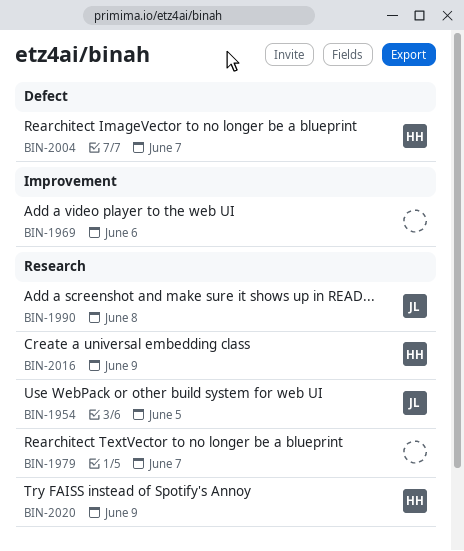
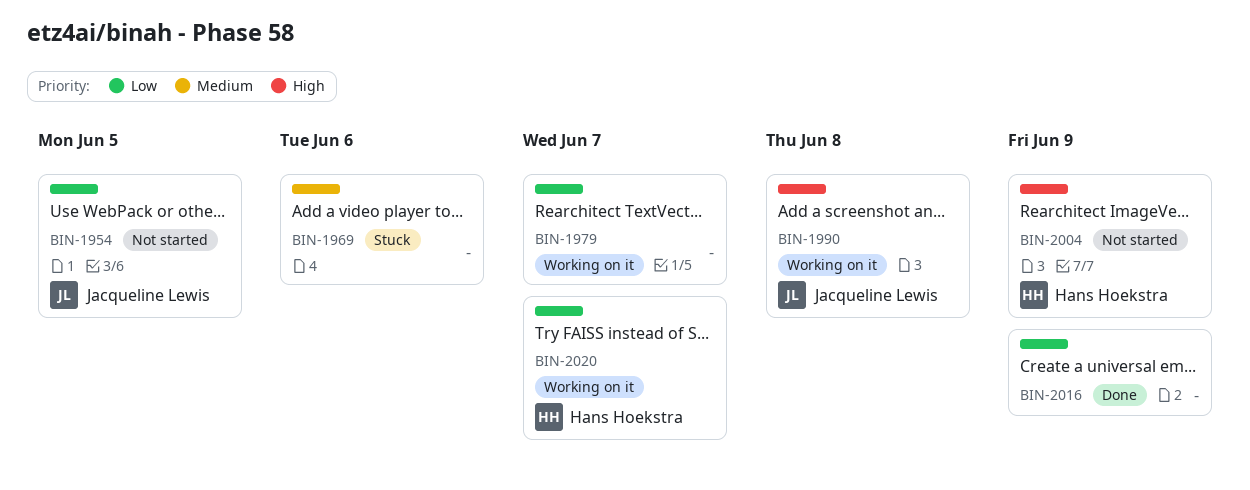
BIN-2004, due: Jun 7 -> Jun 9
BIN-2016, owner: Hans Hoekstra -> none
BIN-2020, due: Jun 9 -> Jun 7

